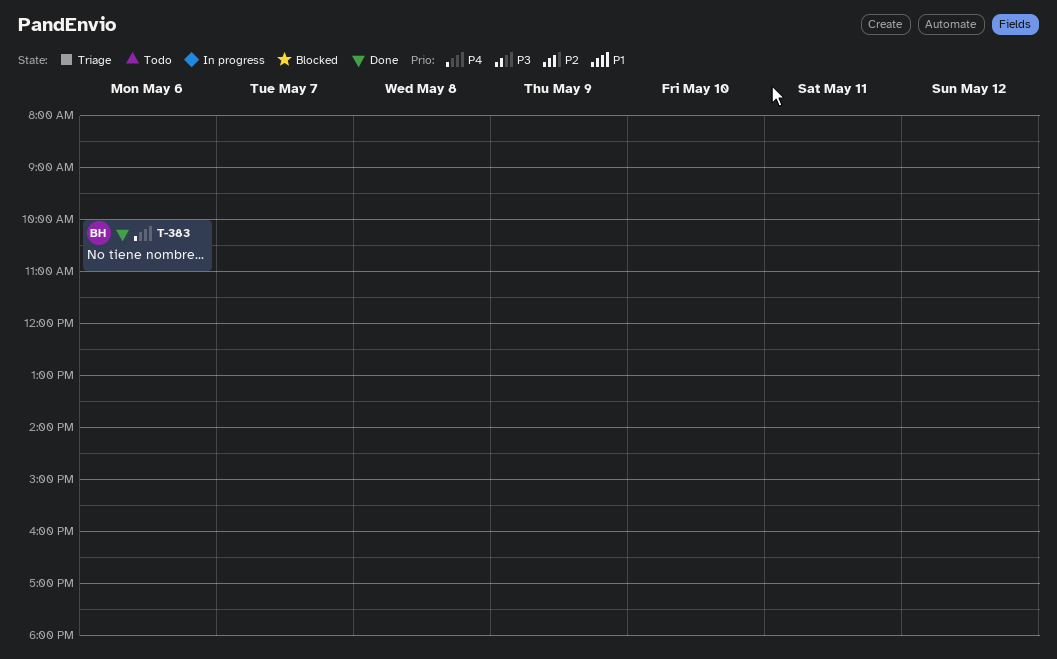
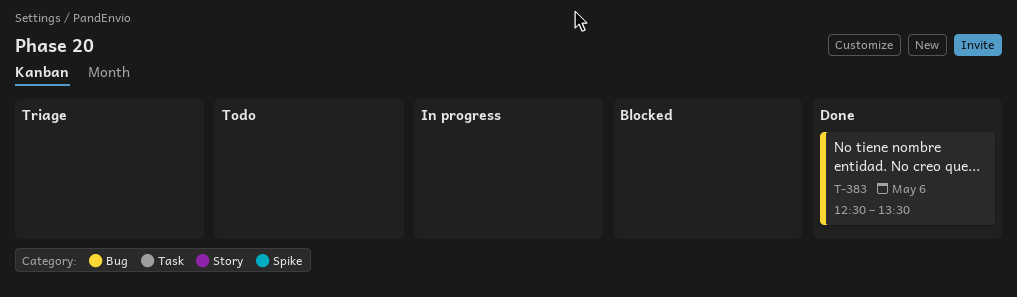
T-383, begins: 10:00 -> 12:30
T-383, ends: 11:00 -> 13:30

